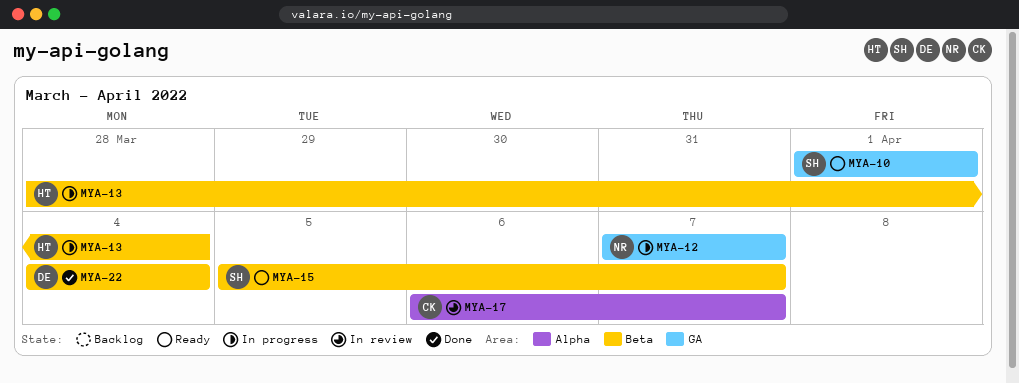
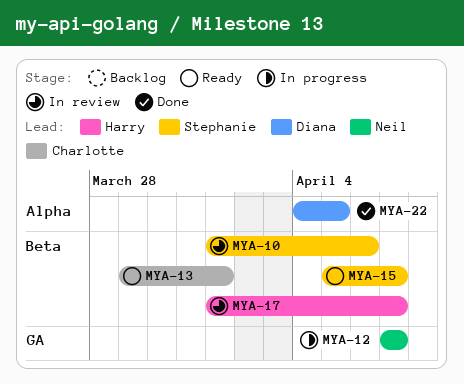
MYA-10, status: Ready -> In review
MYA-10, label: GA -> Beta
MYA-10, due: Apr 1 -> Apr 6
MYA-13, status: In progress -> Ready
MYA-13, owner: Harry -> Charlotte
MYA-13, start: Mar 28 -> Mar 29
MYA-13, due: Apr 4 -> Apr 1
MYA-17, owner: Charlotte -> Harry
MYA-17, label: Alpha -> Beta
MYA-17, start: Apr 6 -> Apr 1
MYA-22, label: Beta -> Alpha
MYA-22, due: Apr 4 -> Apr 5

